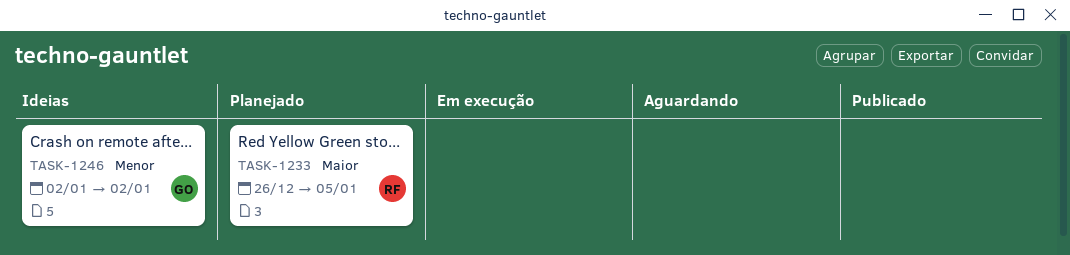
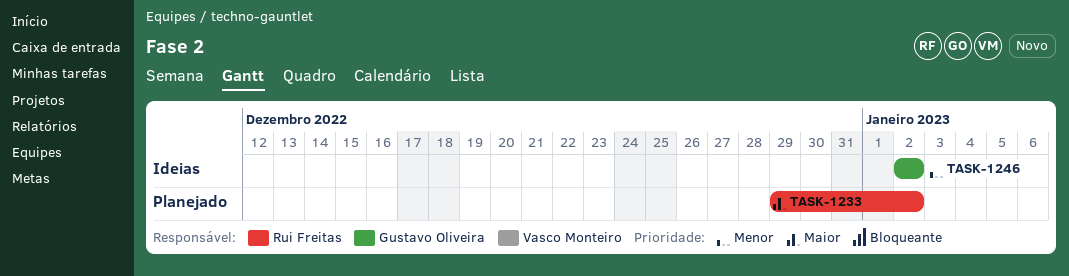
TASK-1233, start: Dec 26 -> Dec 29
TASK-1233, due: Jan 5 -> Jan 2

